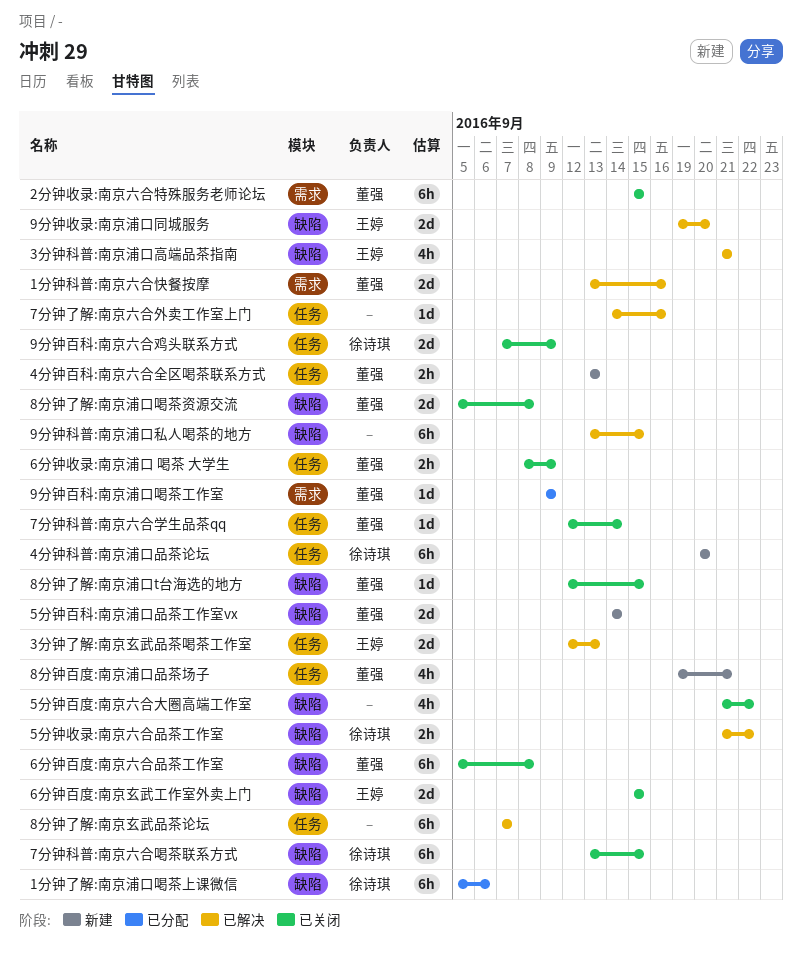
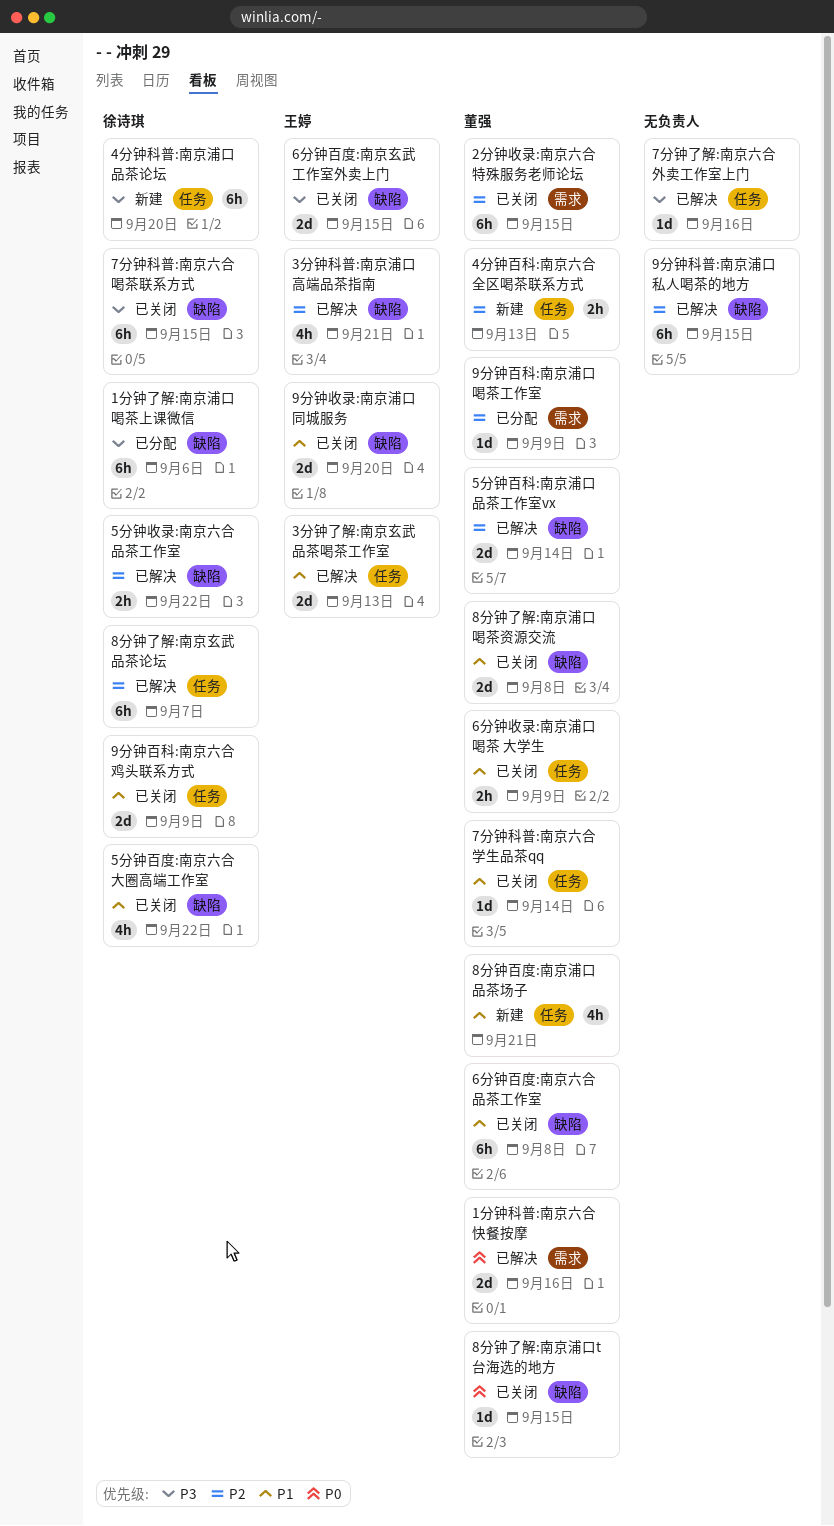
5分钟百度:南京六合大圈高端工作室, owner: none -> 徐诗琪
5分钟百科:南京浦口品茶工作室vx, status: 新建 -> 已解决
8分钟了解:南京玄武品茶论坛, owner: none -> 徐诗琪
9分钟收录:南京浦口同城服务, status: 已解决 -> 已关闭

